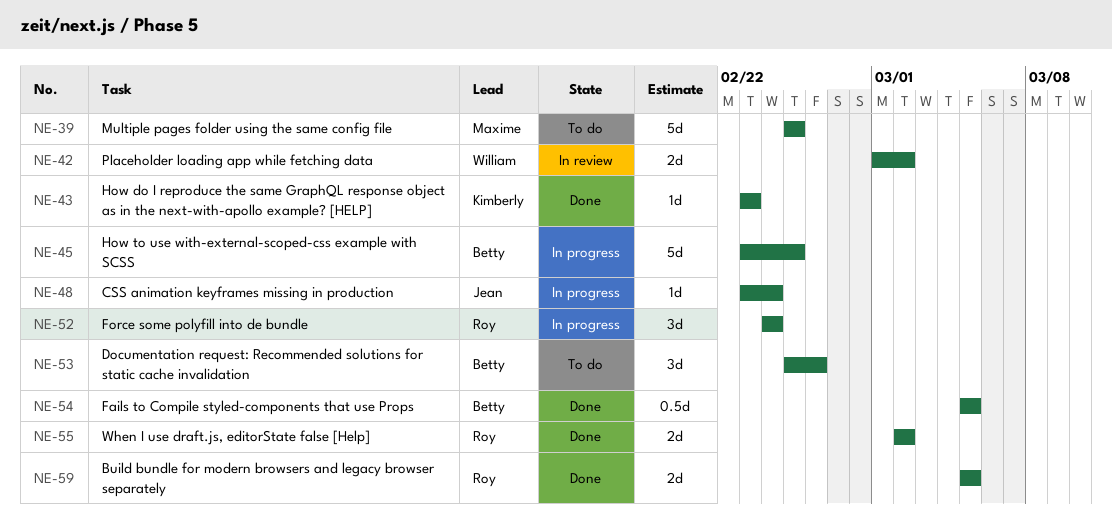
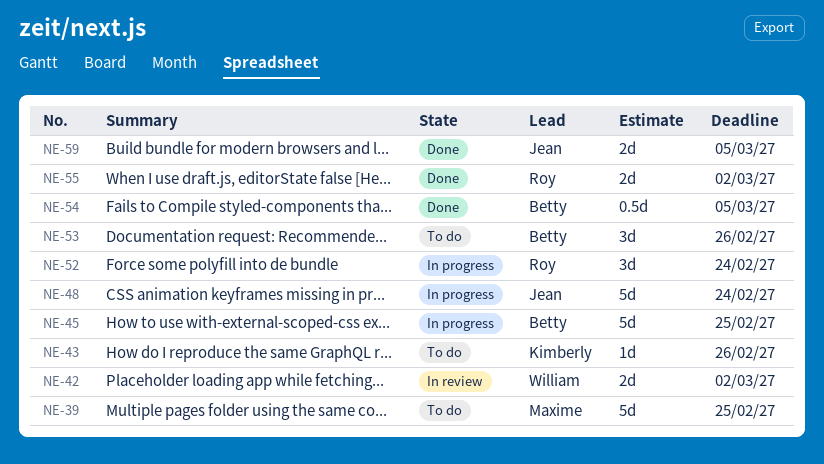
NE-43, status: Done -> To do
NE-43, due: Feb 23 -> Feb 26
NE-48, estimate: 1d -> 5d
NE-59, owner: Roy -> Jean

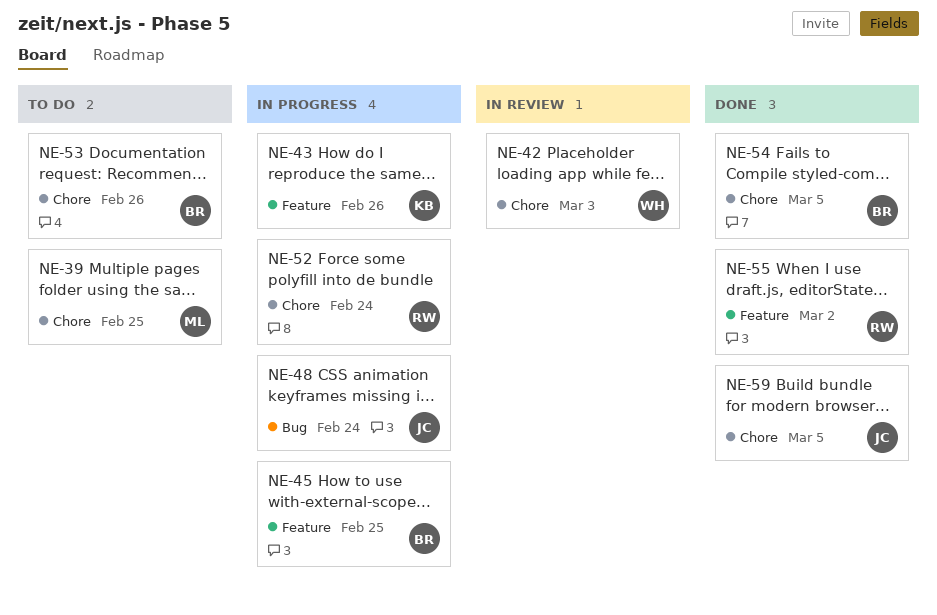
NE-42, due: Mar 2 -> Mar 3
NE-43, status: To do -> In progress

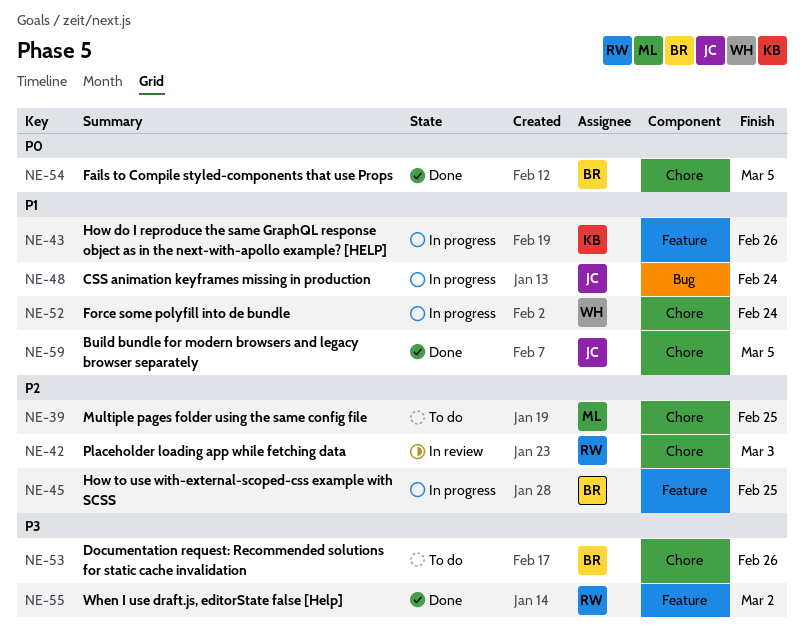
NE-42, owner: WH -> RW
NE-52, owner: RW -> WH

